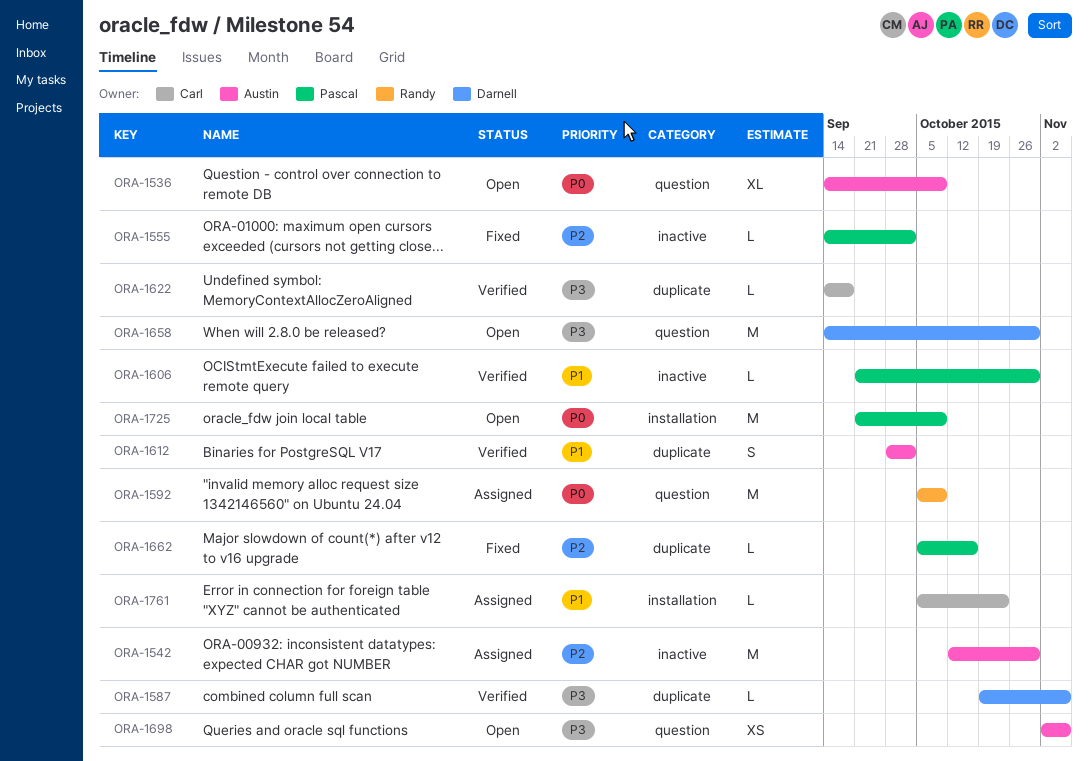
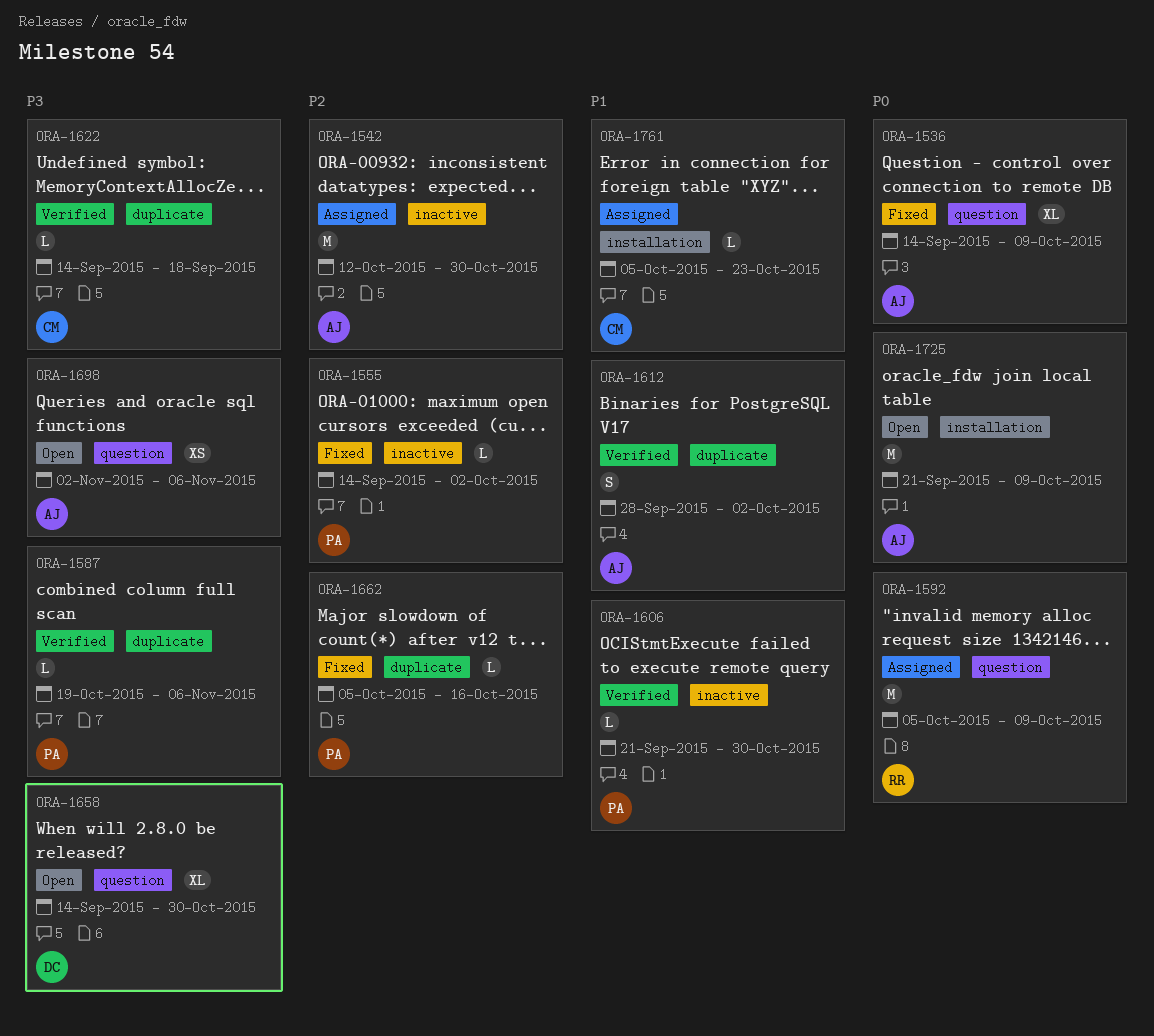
ORA-1536, status: Open -> Fixed
ORA-1587, owner: Darnell -> Pascal
ORA-1658, estimate: M -> XL
ORA-1725, owner: Pascal -> Austin

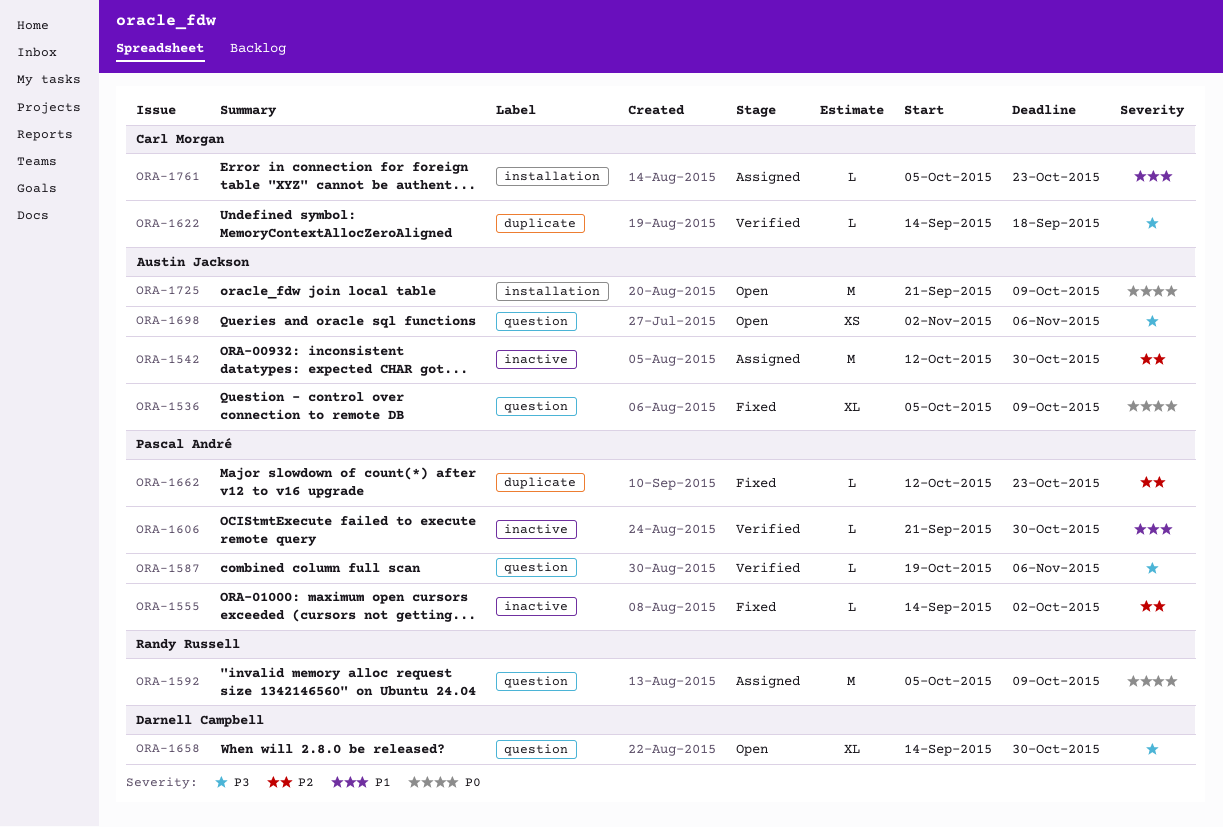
ORA-1536, start: Sep 14 -> Oct 5
ORA-1587, label: duplicate -> question
ORA-1612: present -> none
ORA-1662, start: Oct 5 -> Oct 12
ORA-1662, due: Oct 16 -> Oct 23

